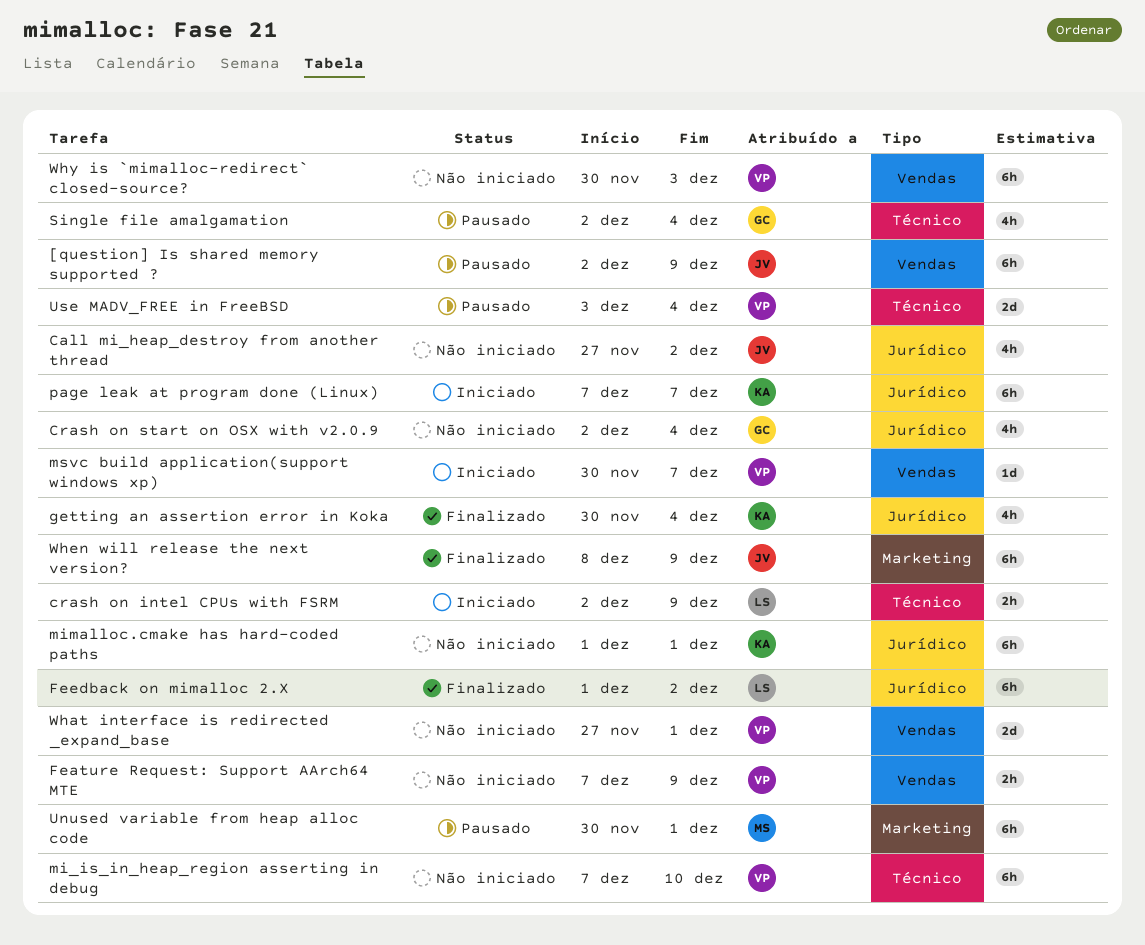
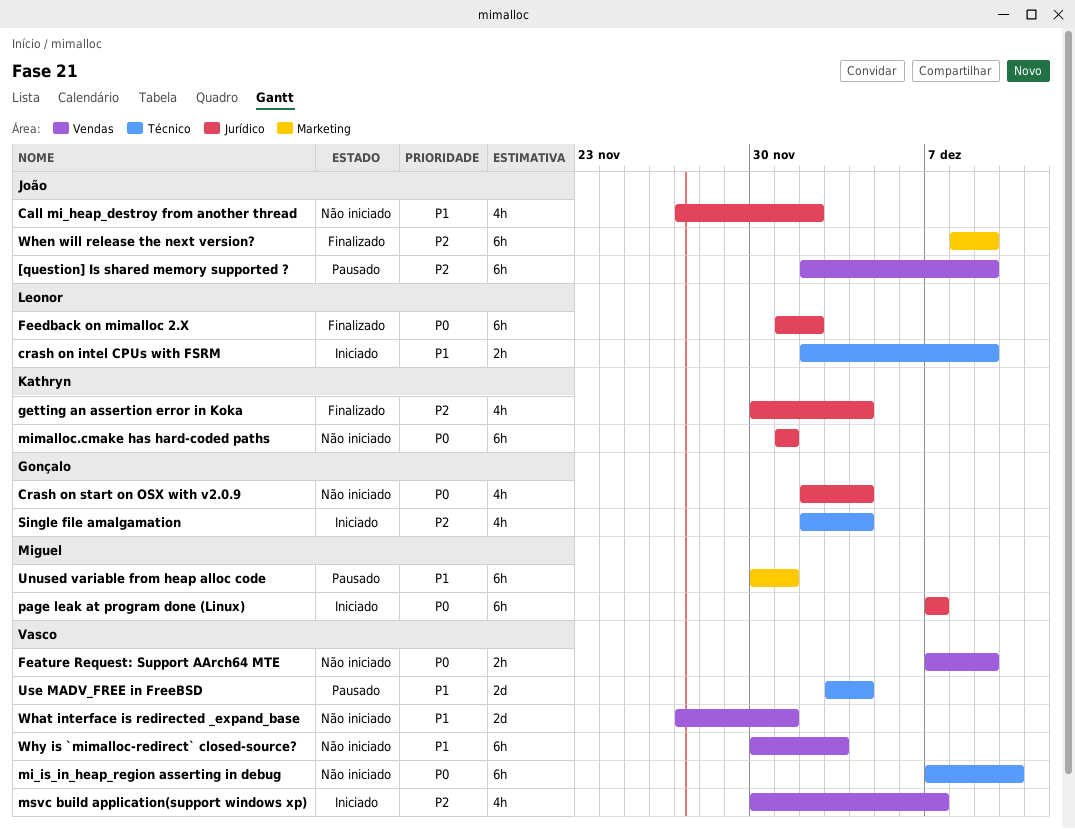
msvc build application(support windows xp), estimate: 1d -> 4h
page leak at program done (Linux), owner: Kathryn -> Miguel
Single file amalgamation, status: Pausado -> Iniciado

